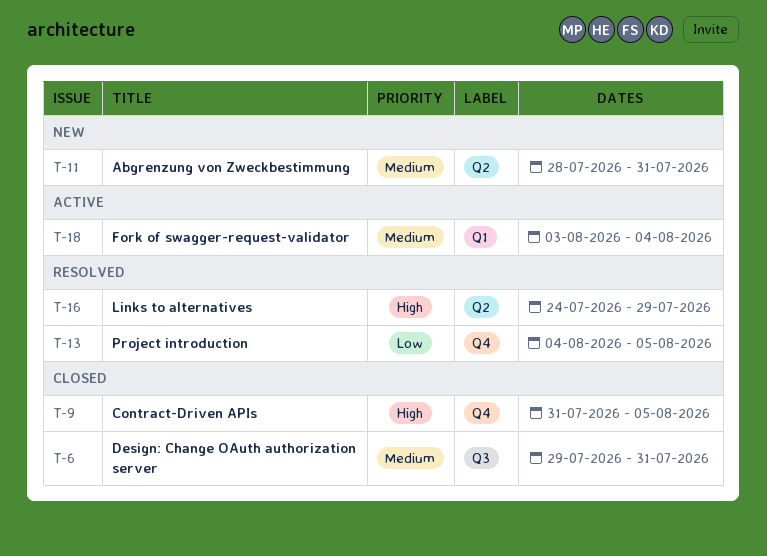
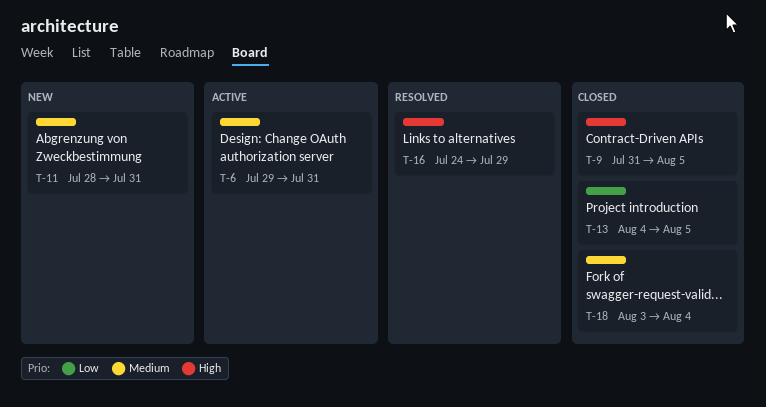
T-6, status: Closed -> Active
T-13, status: Resolved -> Closed
T-18, status: Active -> Closed

